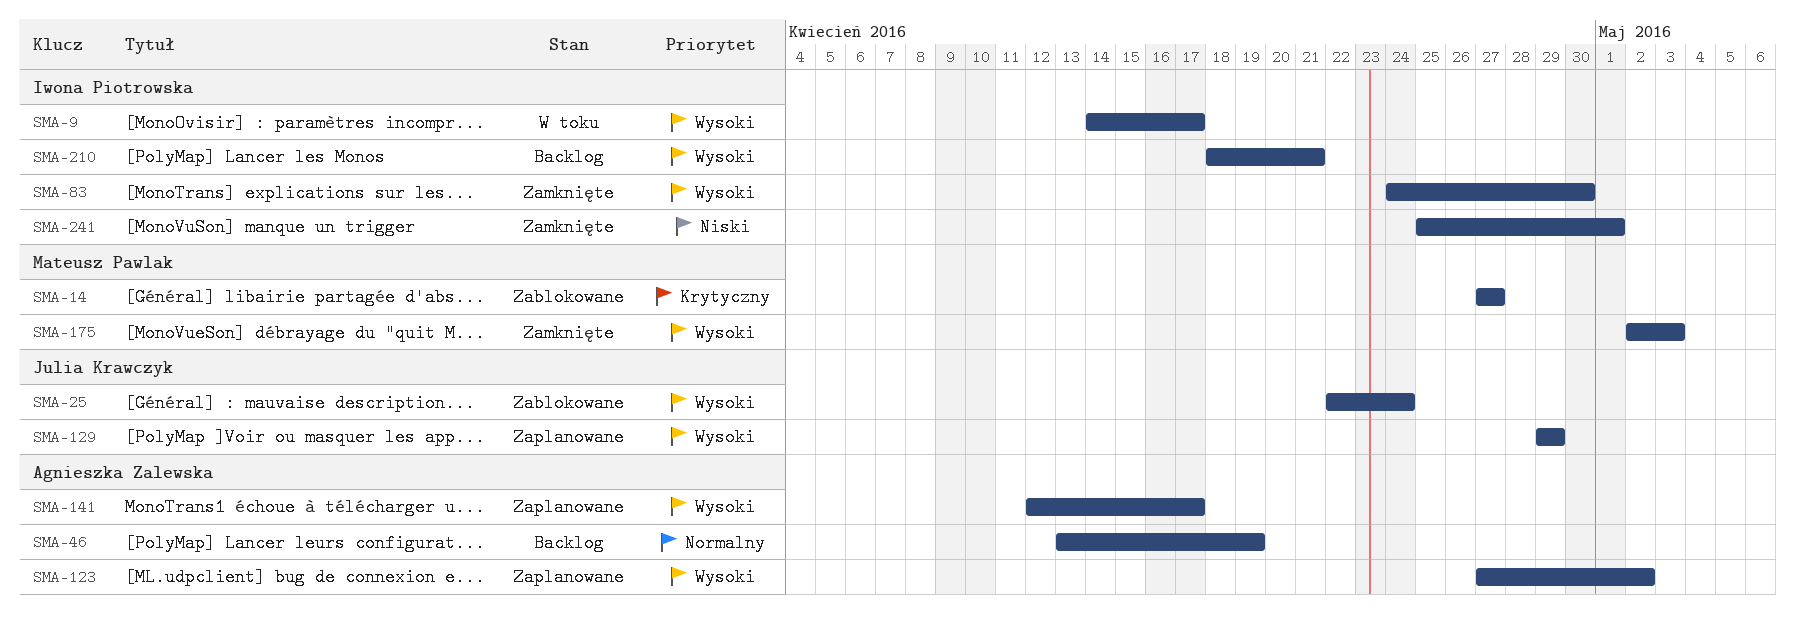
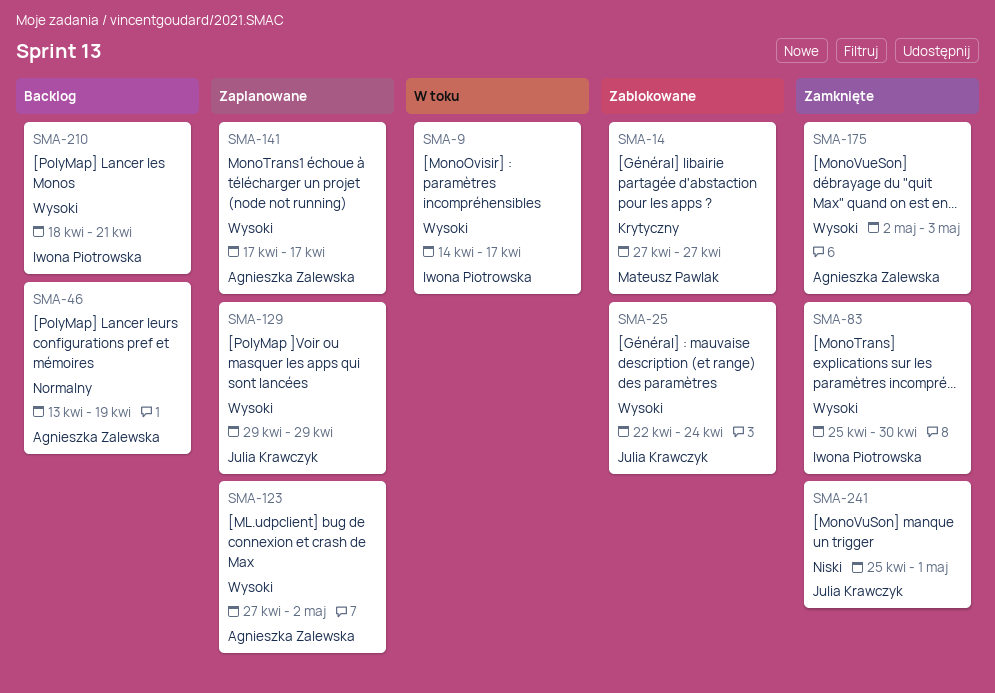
SMA-83, start: Apr 24 -> Apr 25
SMA-141, start: Apr 12 -> Apr 17
SMA-175, owner: Mateusz Pawlak -> Agnieszka Zalewska
SMA-241, owner: Iwona Piotrowska -> Julia Krawczyk

